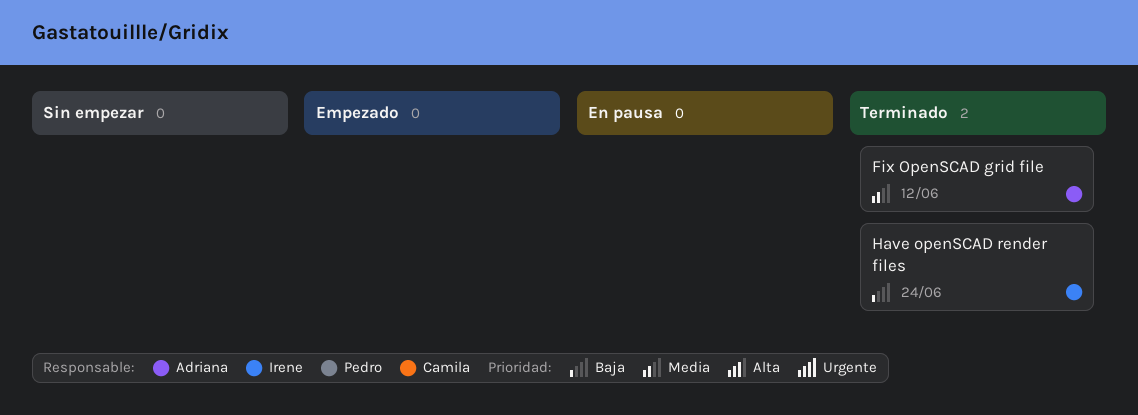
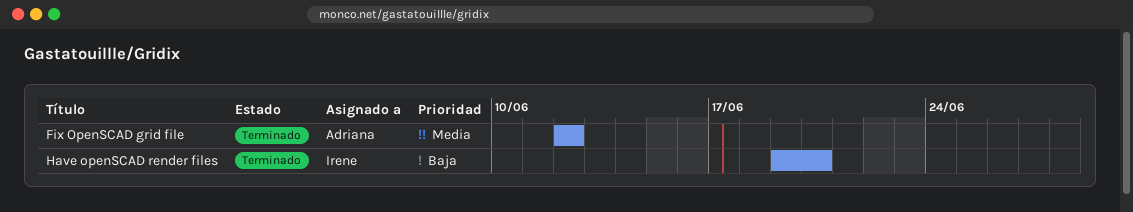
Have openSCAD render files, due: Jun 24 -> Jun 20

